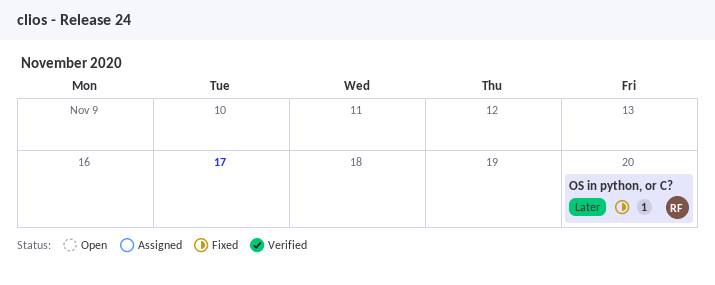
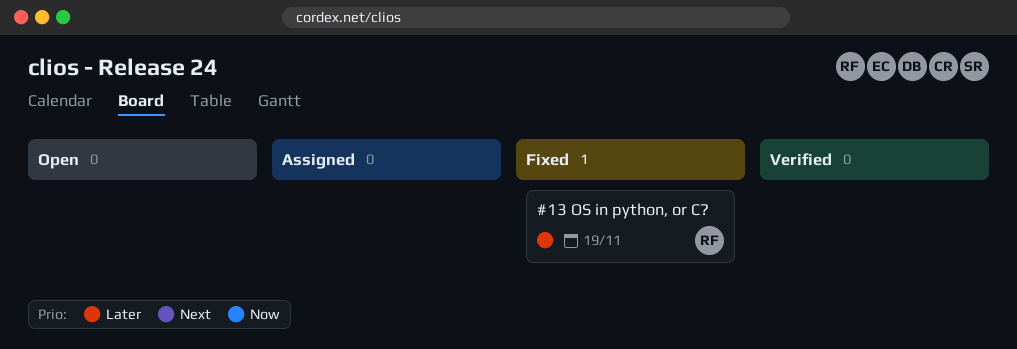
OS in python, or C?, due: Nov 20 -> Nov 19

